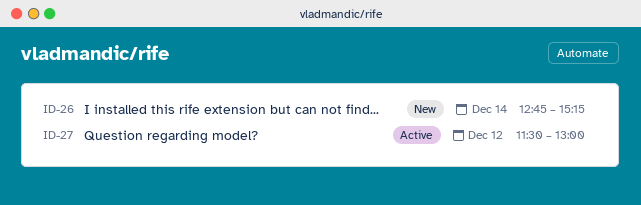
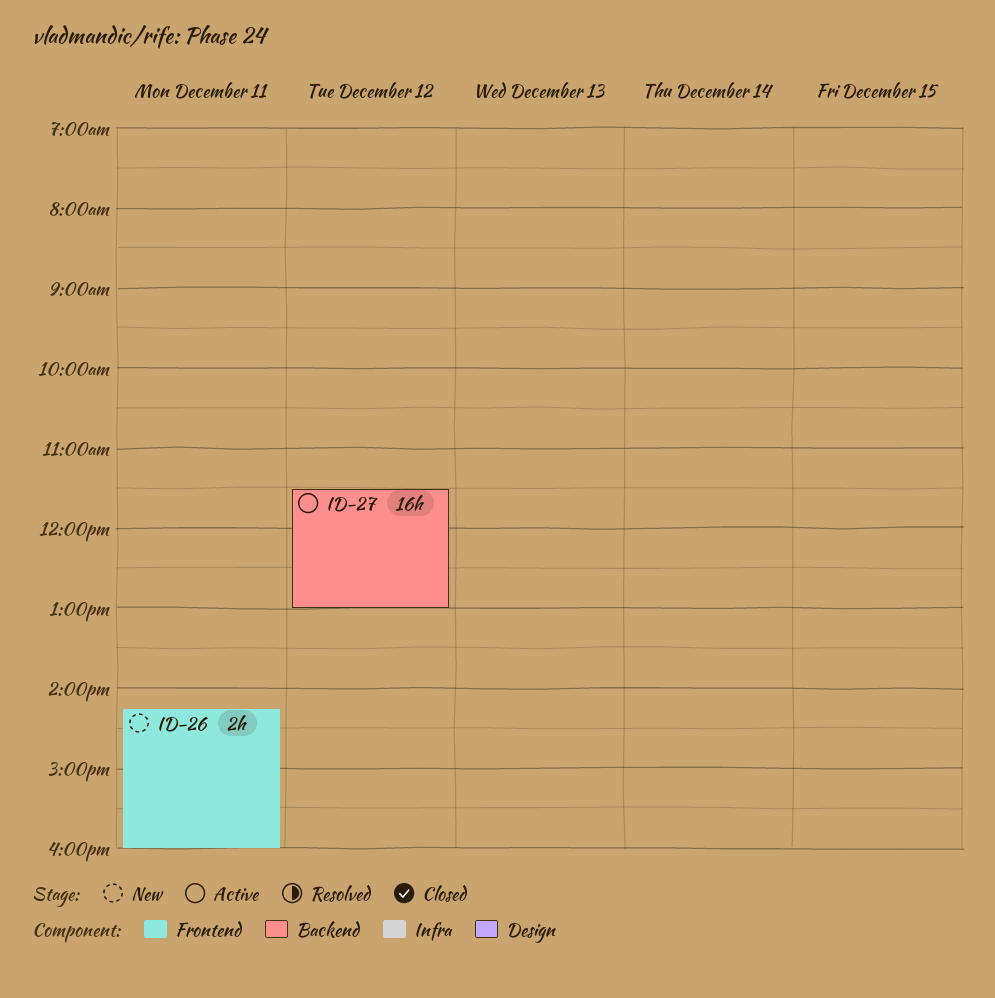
ID-26, day: Dec 14 -> Dec 11
ID-26, begins: 12:45 -> 14:15
ID-26, ends: 15:15 -> 16:00

